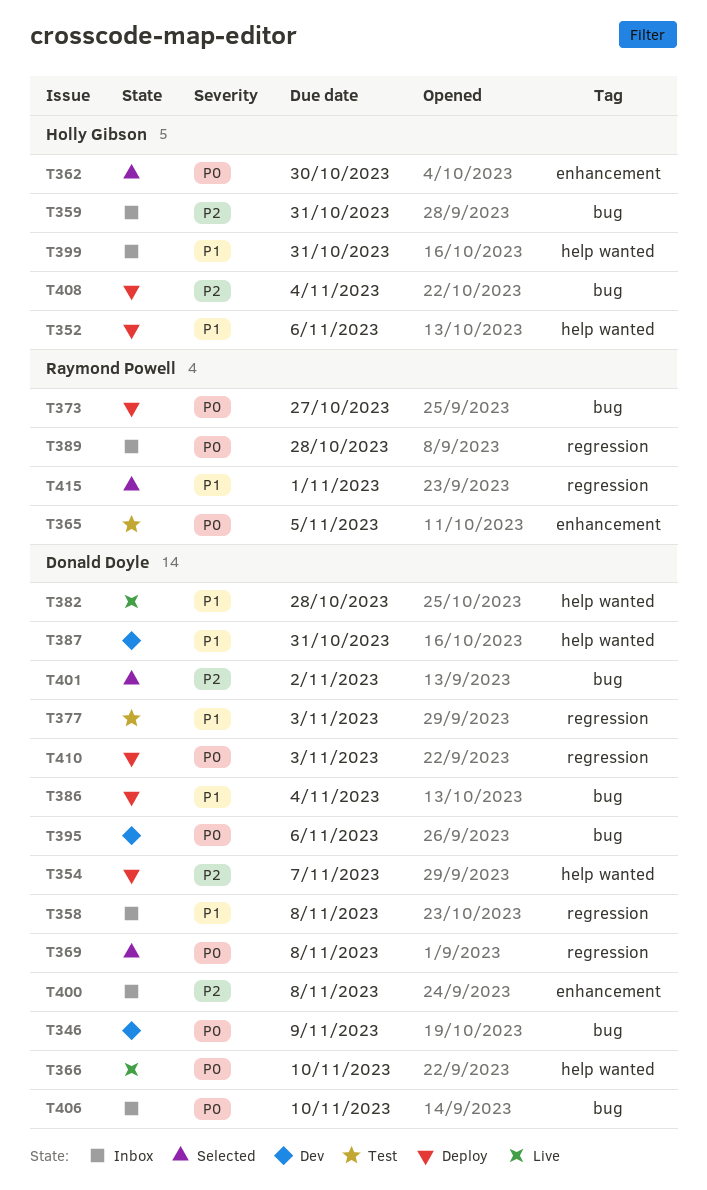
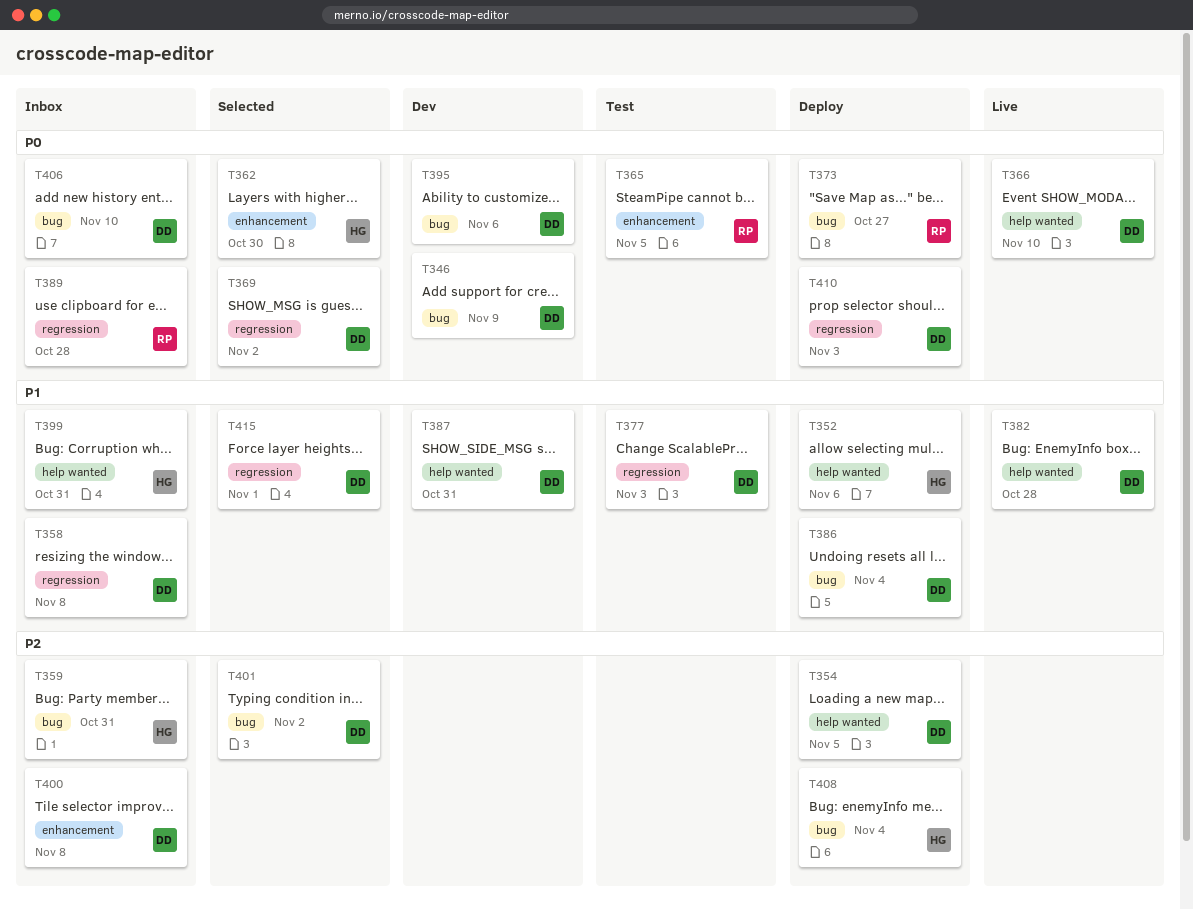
T354, due: Nov 7 -> Nov 5
T369, due: Nov 8 -> Nov 2
T415, owner: Raymond Powell -> Donald Doyle

